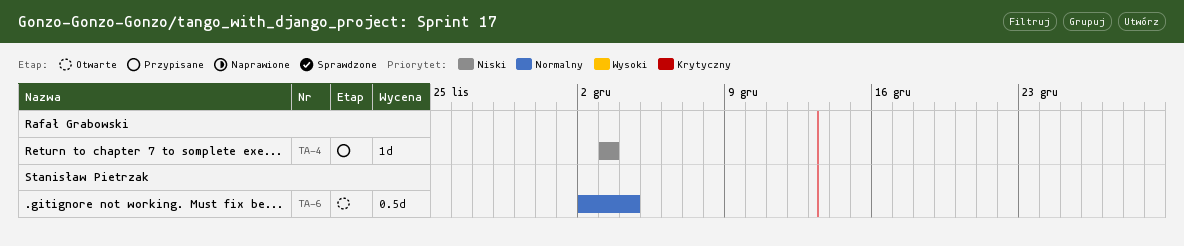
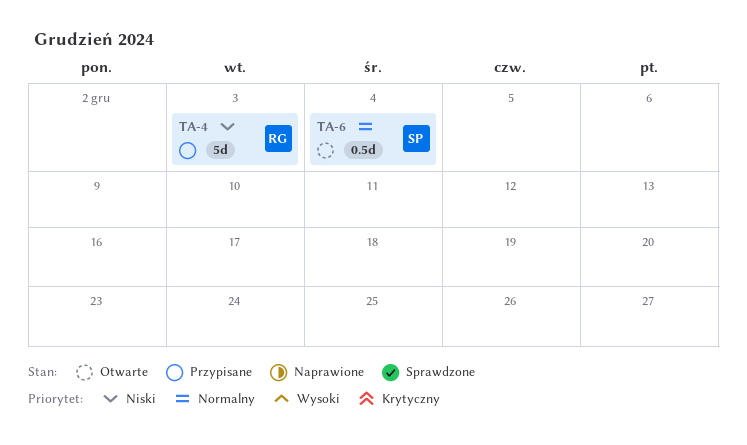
TA-4, estimate: 1d -> 5d

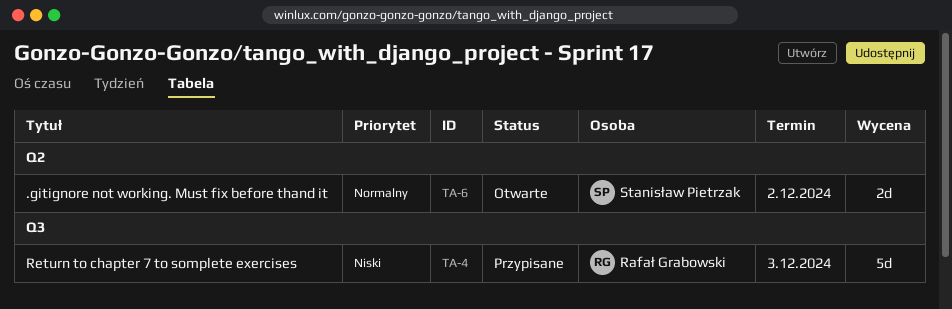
TA-6, estimate: 0.5d -> 2d
TA-6, due: Dec 4 -> Dec 2

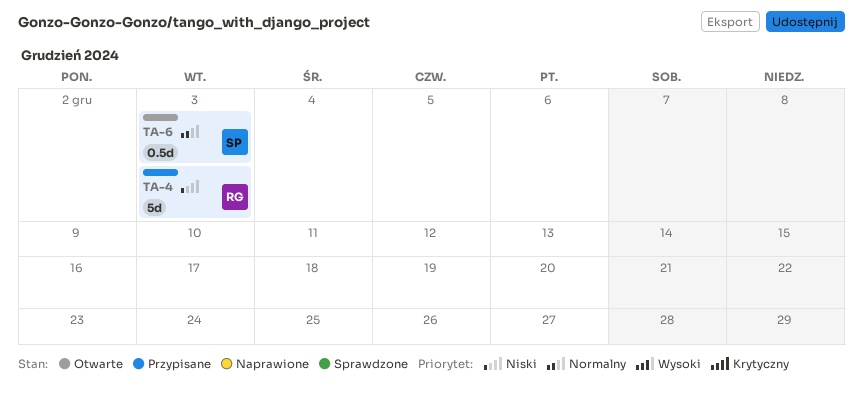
TA-6, estimate: 2d -> 0.5d
TA-6, due: Dec 2 -> Dec 3

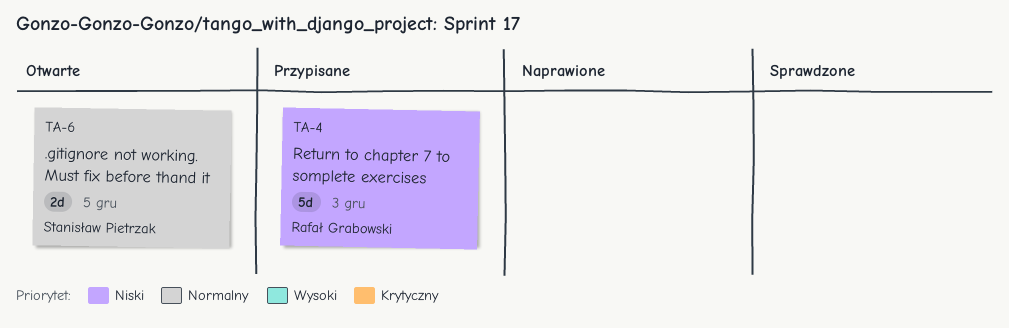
TA-6, estimate: 0.5d -> 2d
TA-6, due: Dec 3 -> Dec 5

